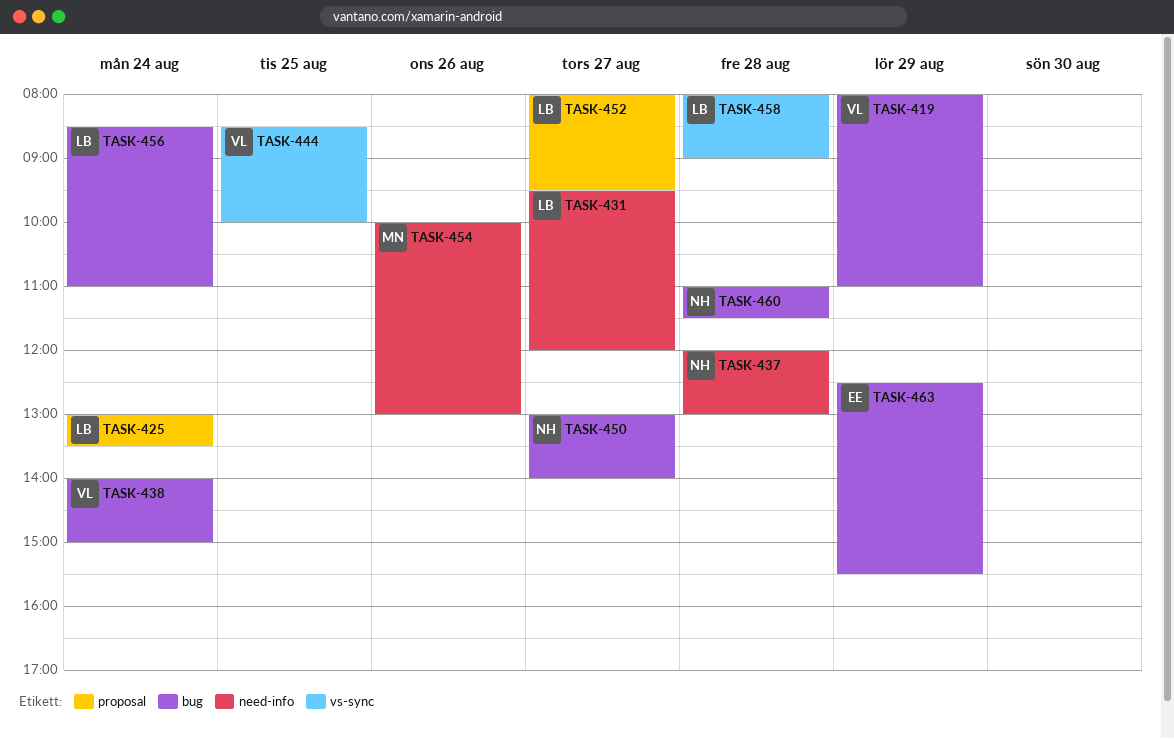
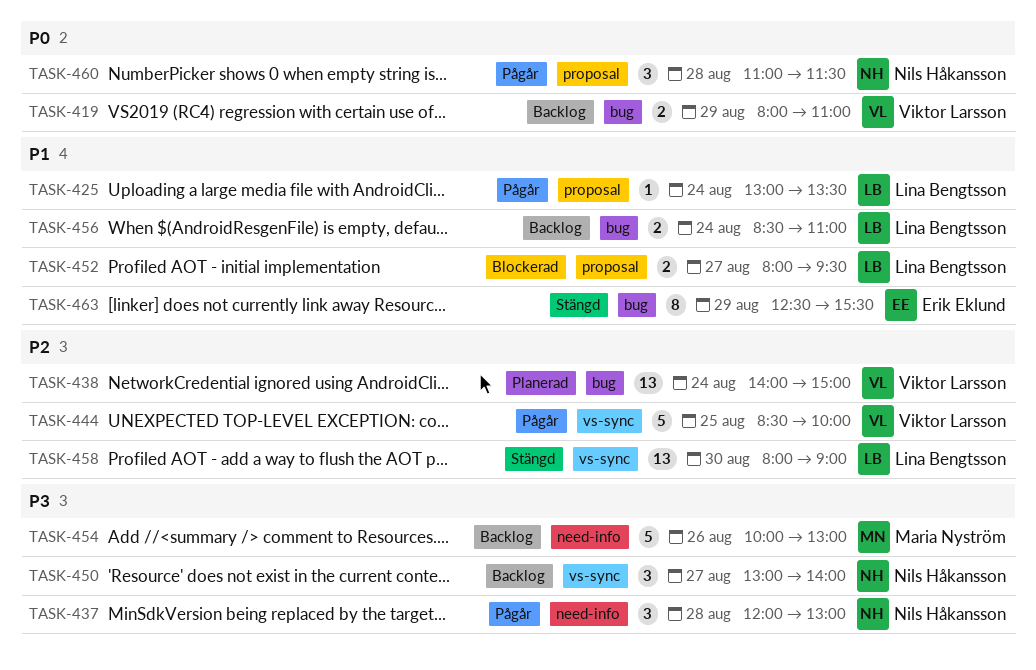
TASK-431: present -> none
TASK-450, label: bug -> vs-sync
TASK-458, day: Aug 28 -> Aug 30
TASK-460, label: bug -> proposal

